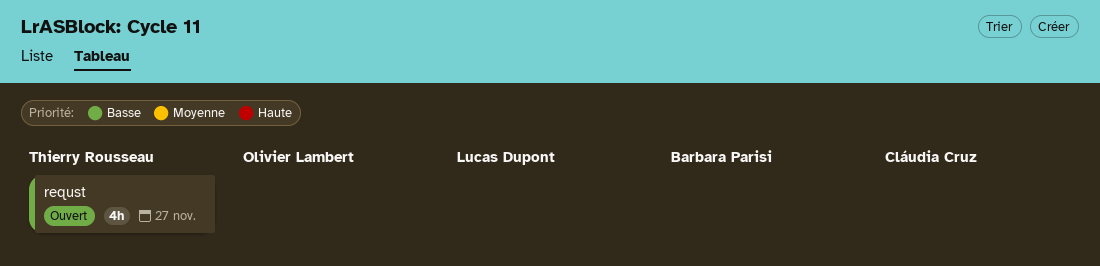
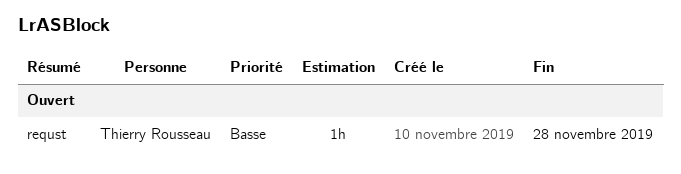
requst, estimate: 4h -> 1h
requst, due: Nov 27 -> Nov 28

